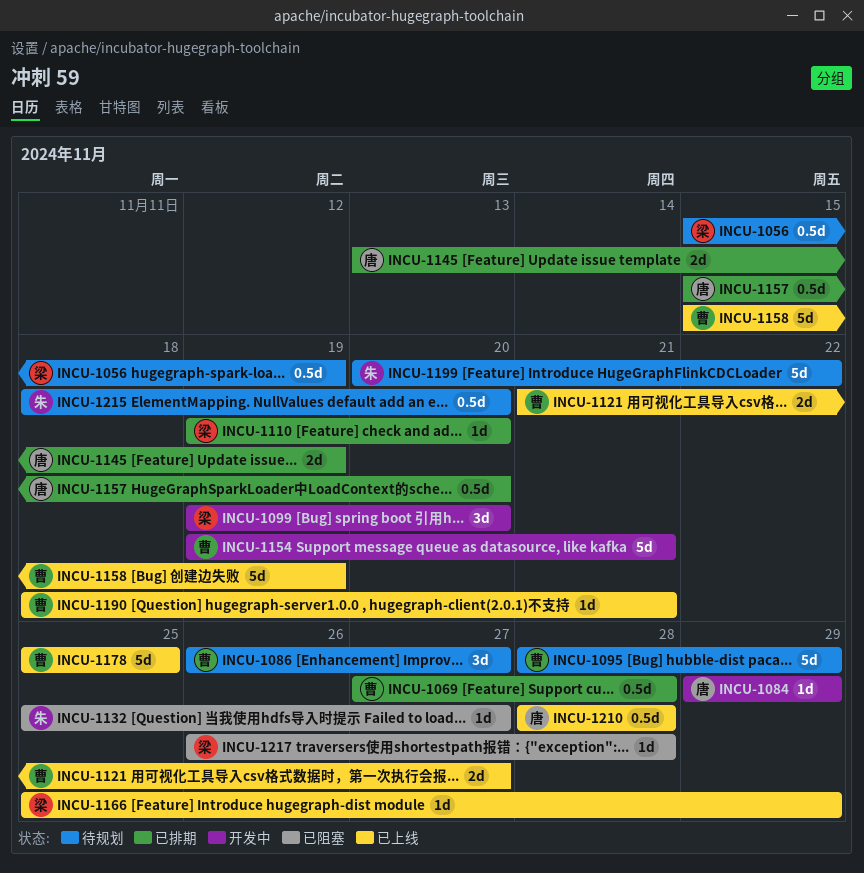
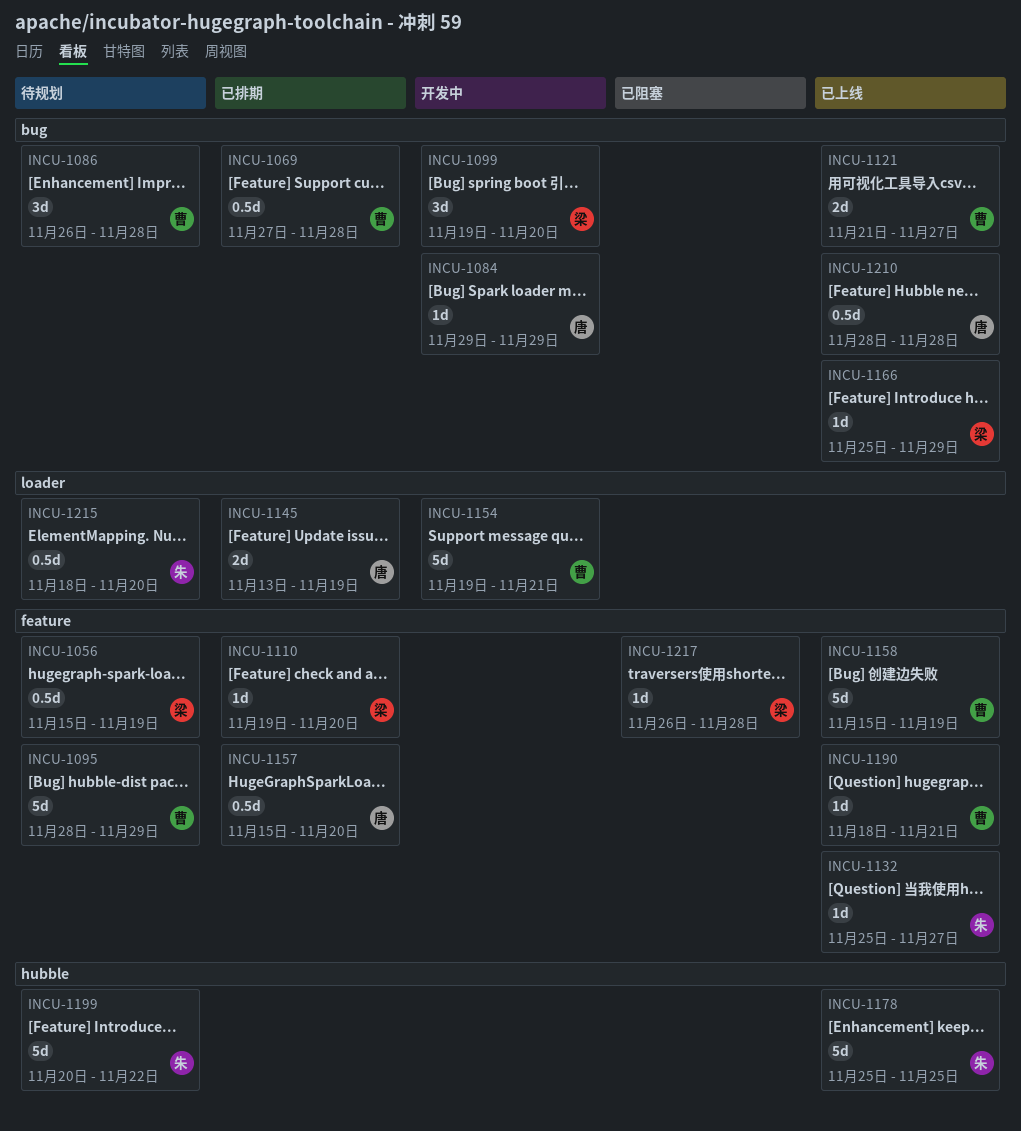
INCU-1086, due: Nov 27 -> Nov 28
INCU-1132, status: 已阻塞 -> 已上线
INCU-1178, owner: 曹 -> 朱

